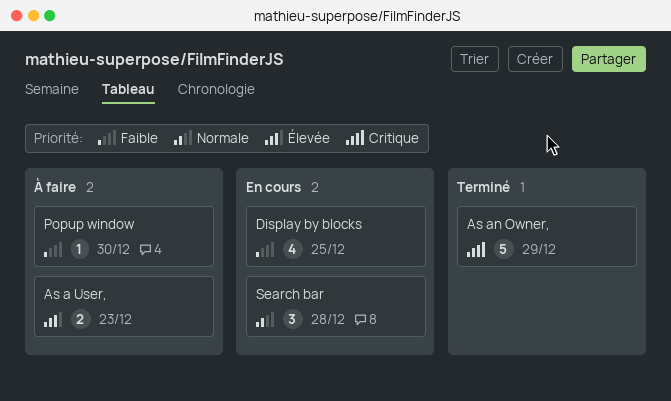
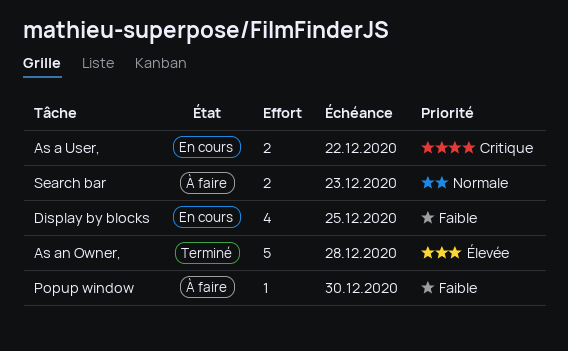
As a User,, status: À faire -> En cours
As a User,, priority: Élevée -> Critique
As a User,, due: Dec 23 -> Dec 22
As an Owner,, priority: Critique -> Élevée
As an Owner,, due: Dec 29 -> Dec 28
Search bar, status: En cours -> À faire
Search bar, estimate: 3 -> 2
Search bar, due: Dec 28 -> Dec 23

